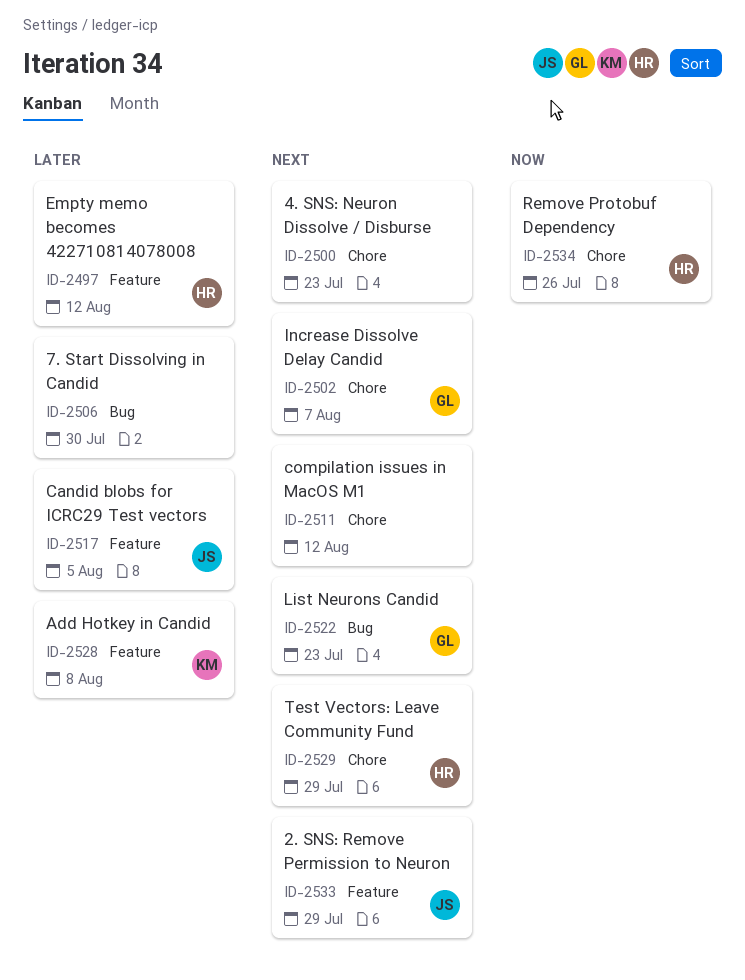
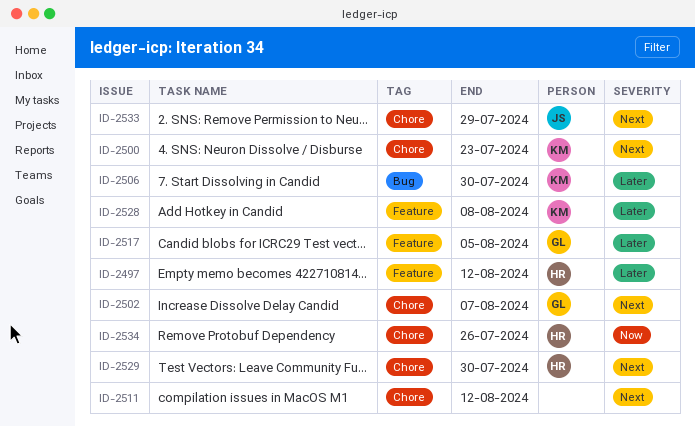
ID-2500, owner: none -> KM
ID-2506, owner: none -> KM
ID-2517, owner: JS -> GL
ID-2522: present -> none
ID-2529, due: Jul 29 -> Jul 30
ID-2533, label: Feature -> Chore

